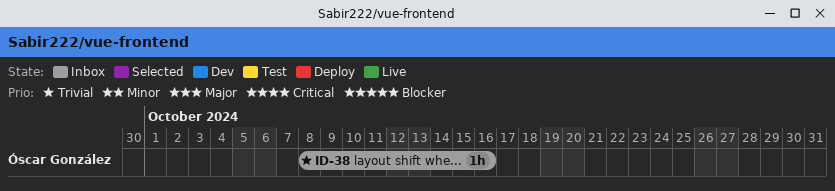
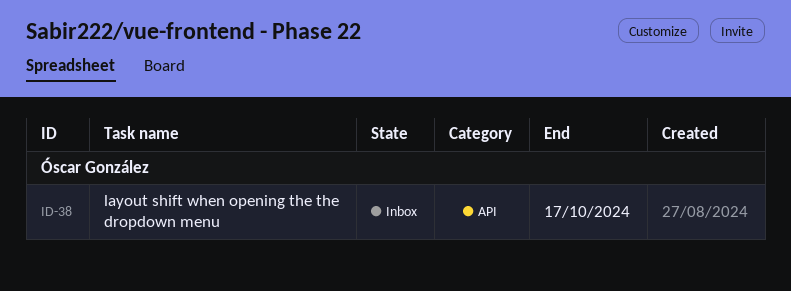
ID-38, due: Oct 16 -> Oct 17

